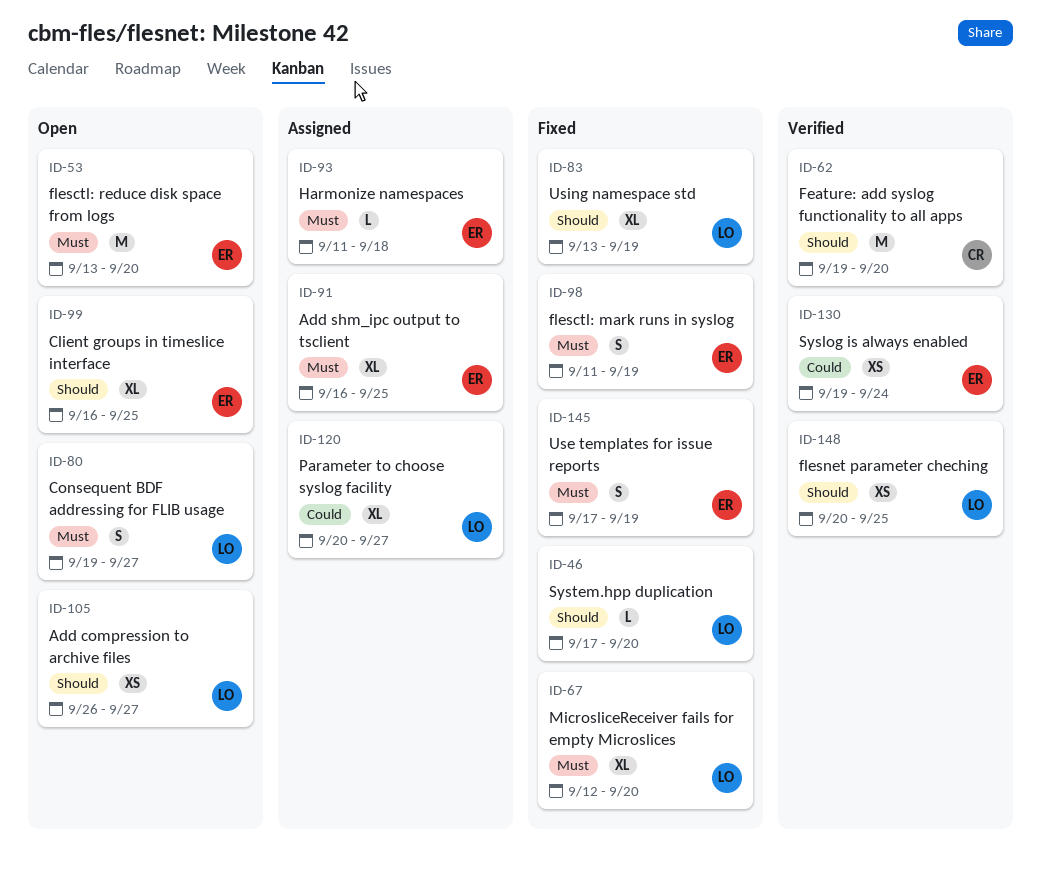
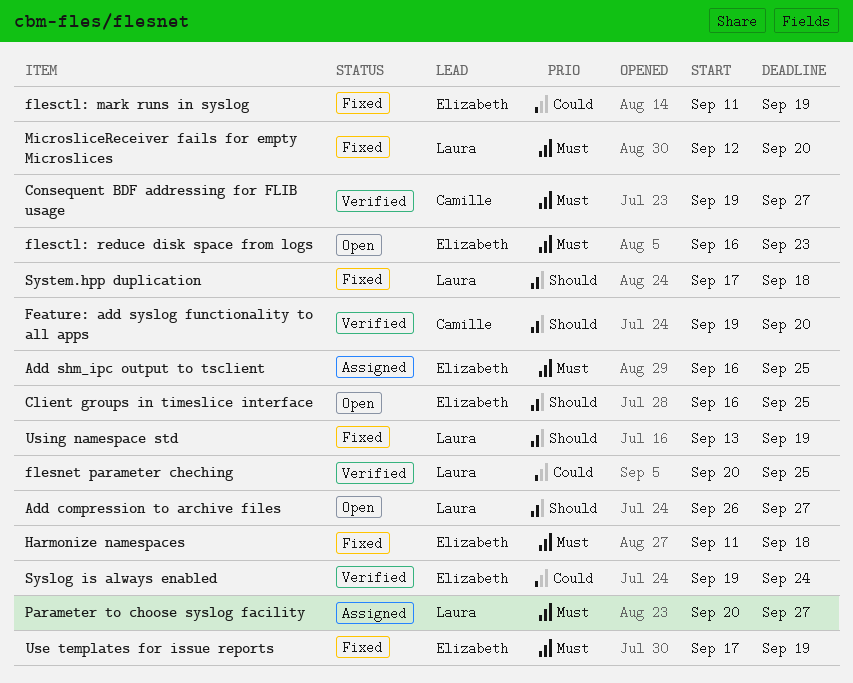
Consequent BDF addressing for FLIB usage, status: Open -> Verified
Consequent BDF addressing for FLIB usage, owner: Laura -> Camille
flesctl: mark runs in syslog, priority: Must -> Could
flesctl: reduce disk space from logs, start: Sep 13 -> Sep 16
flesctl: reduce disk space from logs, due: Sep 20 -> Sep 23
flesnet parameter cheching, priority: Should -> Could
Harmonize namespaces, status: Assigned -> Fixed
Parameter to choose syslog facility, priority: Could -> Must
System.hpp duplication, due: Sep 20 -> Sep 18

